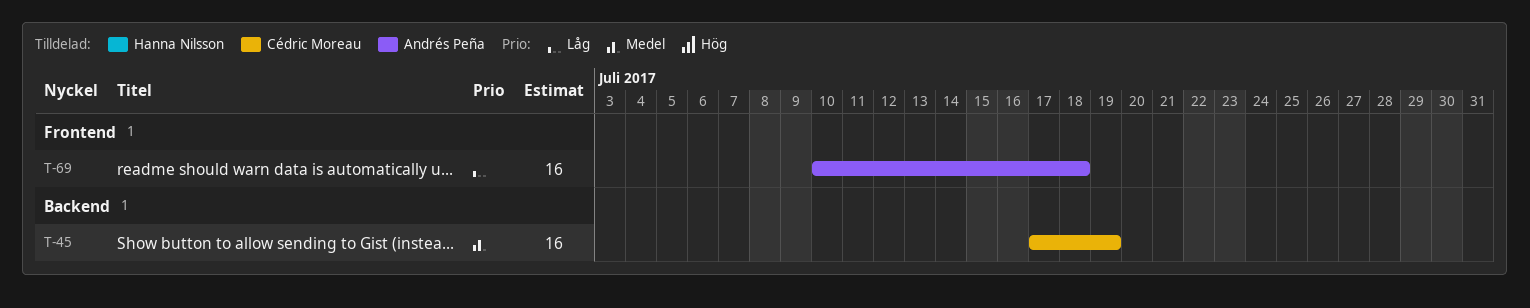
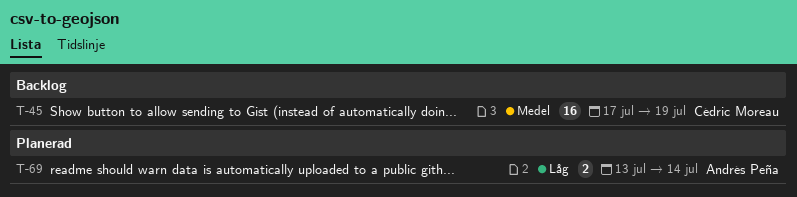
T-69, estimate: 16 -> 2
T-69, start: Jul 10 -> Jul 13
T-69, due: Jul 18 -> Jul 14

